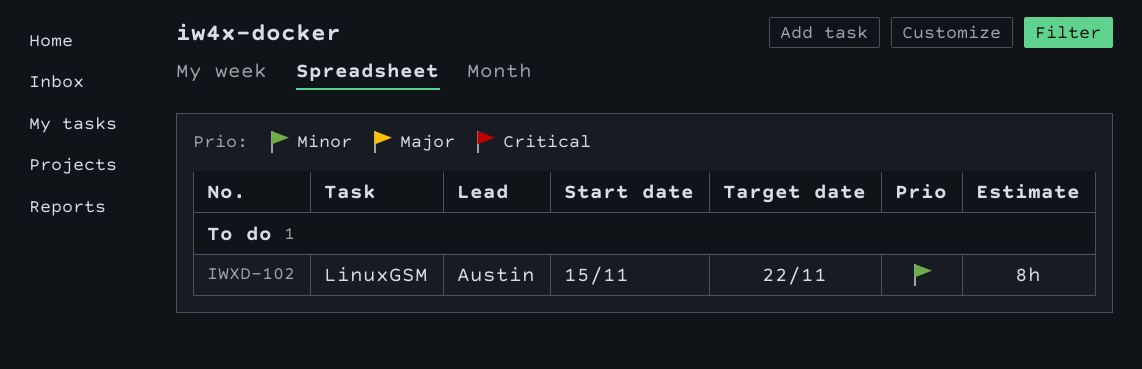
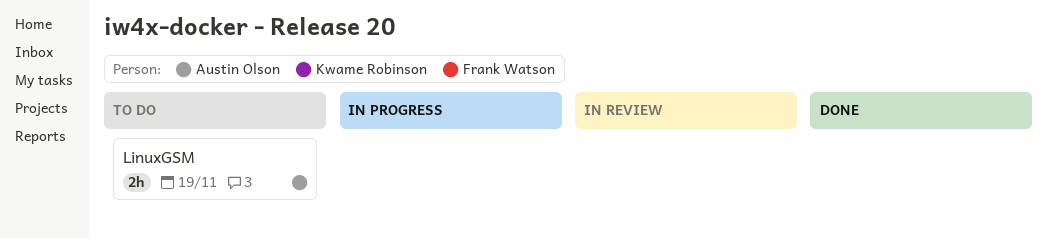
LinuxGSM, estimate: 8h -> 2h
LinuxGSM, due: Nov 22 -> Nov 19

